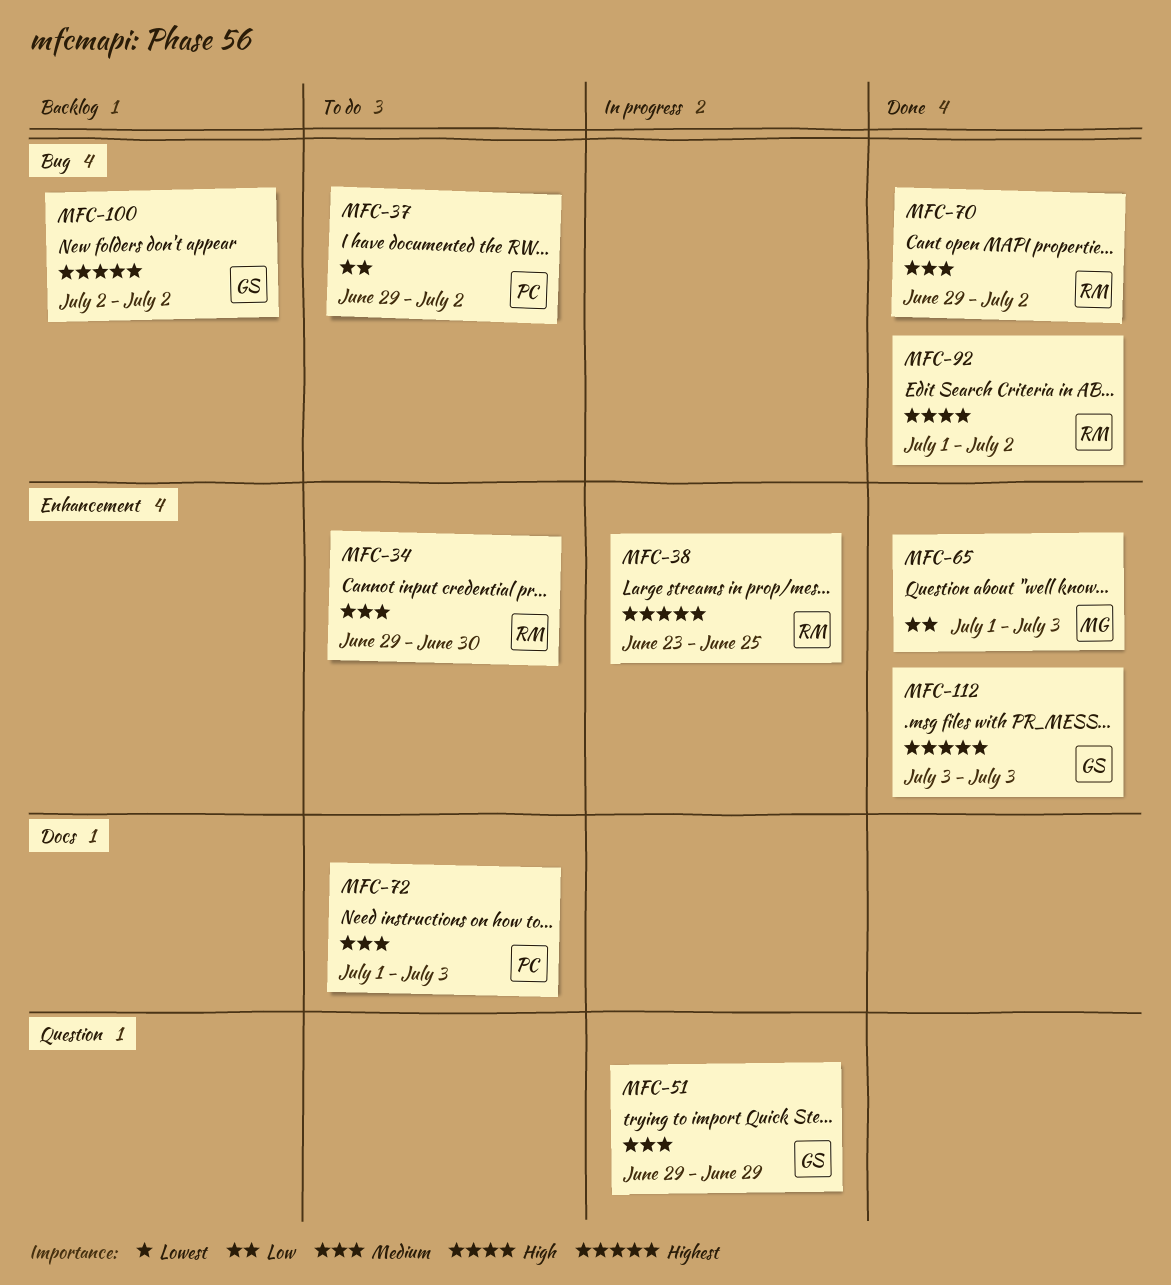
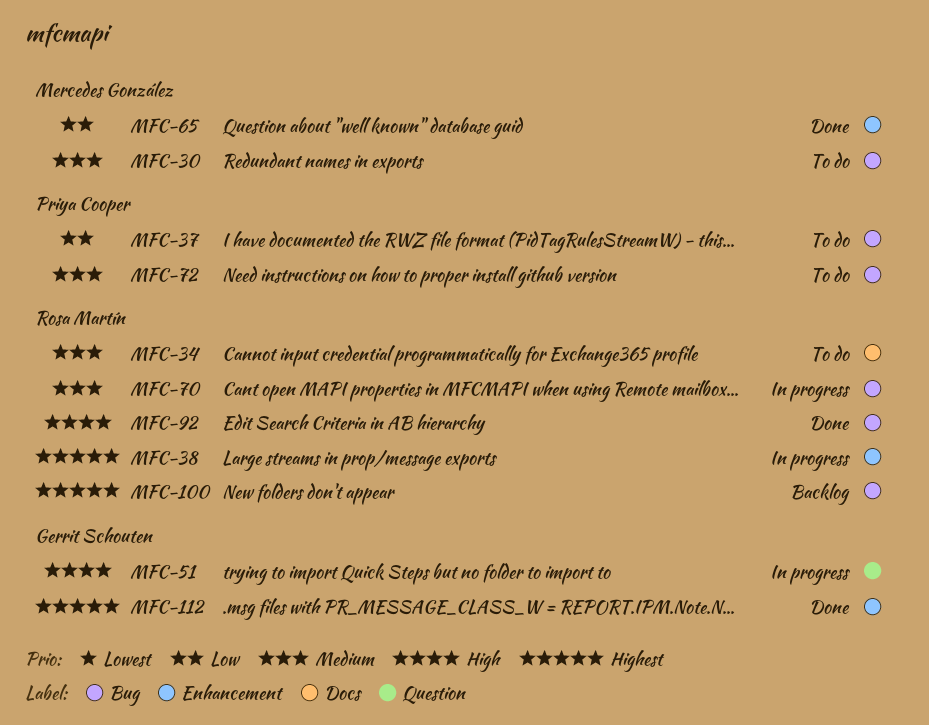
MFC-30: none -> present
MFC-34, label: Enhancement -> Docs
MFC-51, priority: Medium -> High
MFC-70, status: Done -> In progress
MFC-72, label: Docs -> Bug
MFC-100, owner: Gerrit Schouten -> Rosa Martín

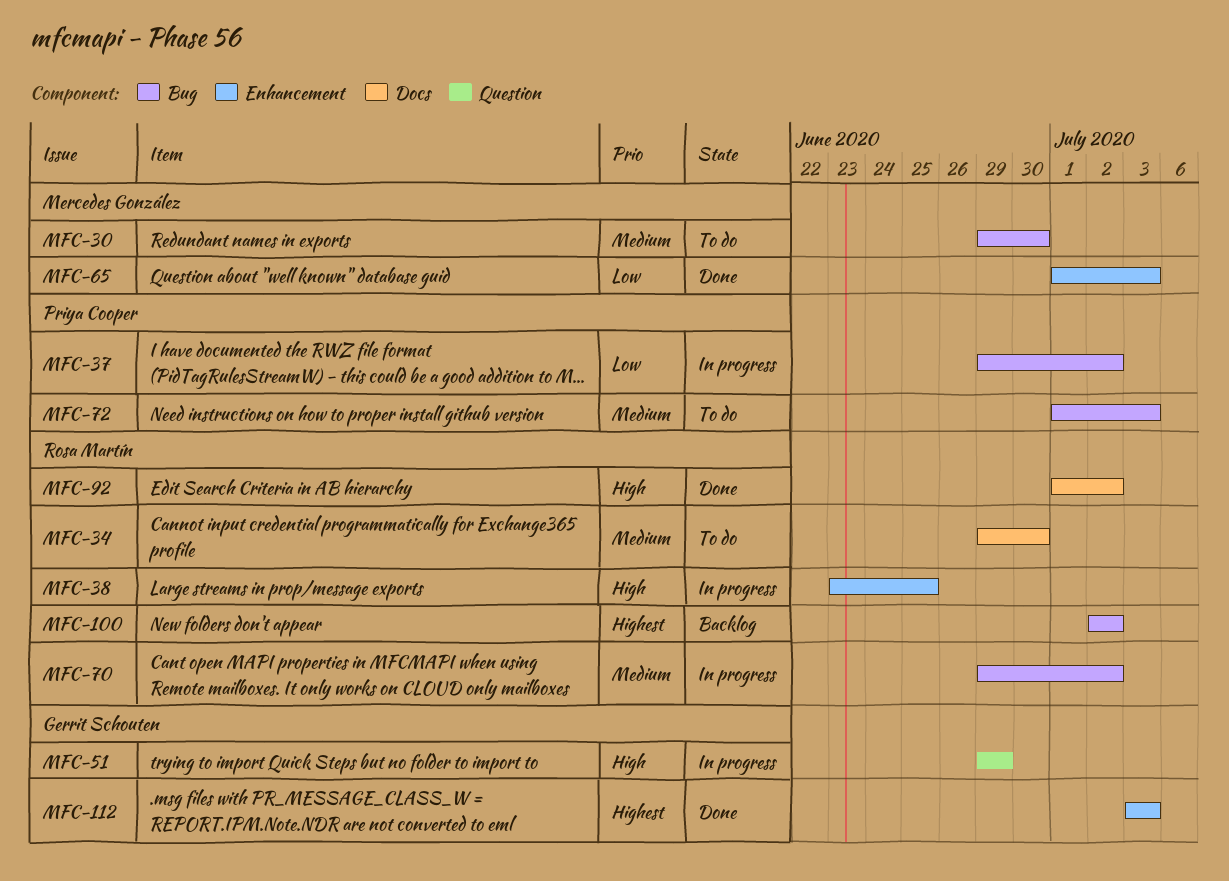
MFC-37, status: To do -> In progress
MFC-38, priority: Highest -> High
MFC-92, label: Bug -> Docs

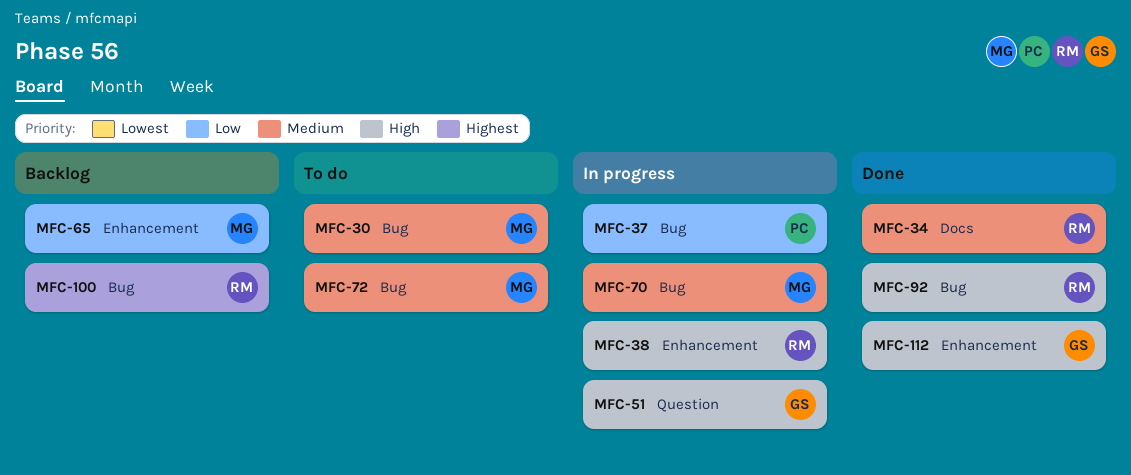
MFC-34, status: To do -> Done
MFC-65, status: Done -> Backlog
MFC-70, owner: Rosa Martín -> Mercedes González
MFC-72, owner: Priya Cooper -> Mercedes González
MFC-92, label: Docs -> Bug
MFC-112, priority: Highest -> High

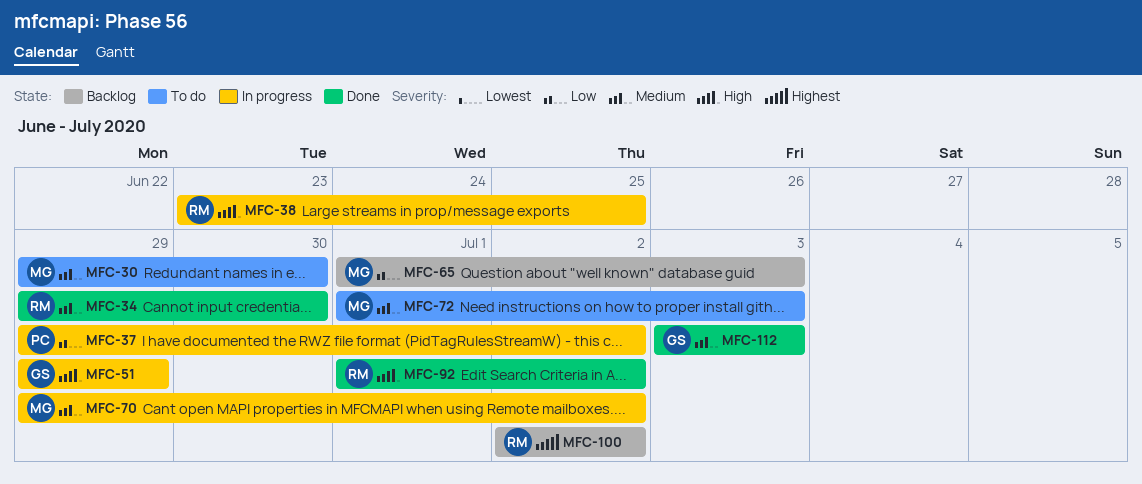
MFC-112, priority: High -> Medium

